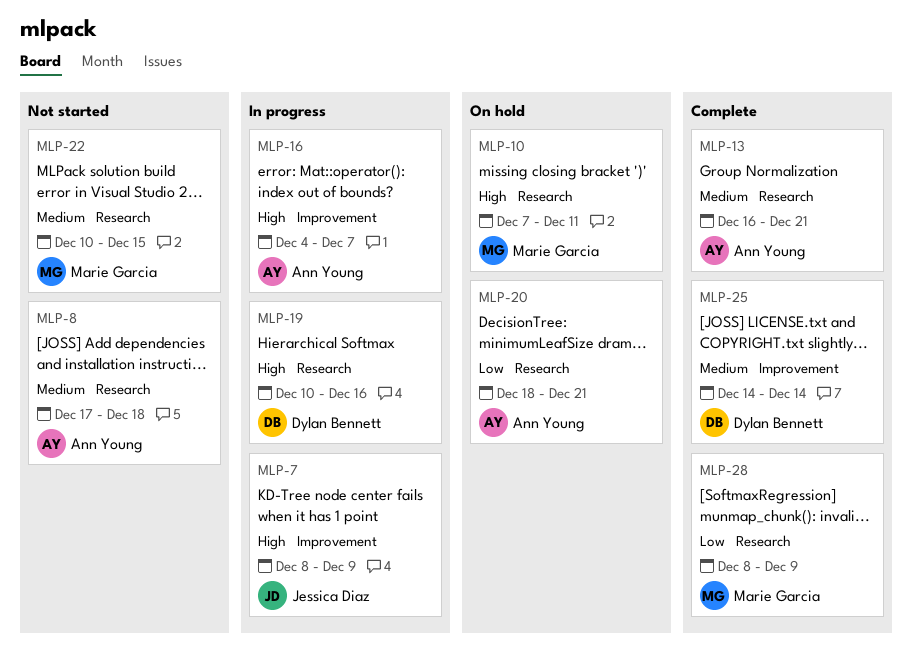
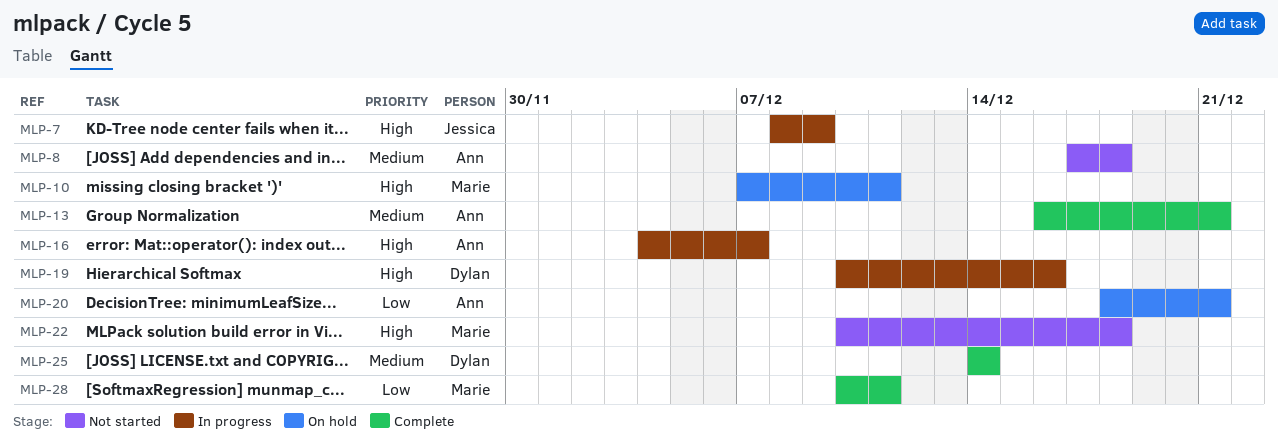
MLP-22, priority: Medium -> High
MLP-22, due: Dec 15 -> Dec 18
MLP-28, start: Dec 8 -> Dec 10
MLP-28, due: Dec 9 -> Dec 11

